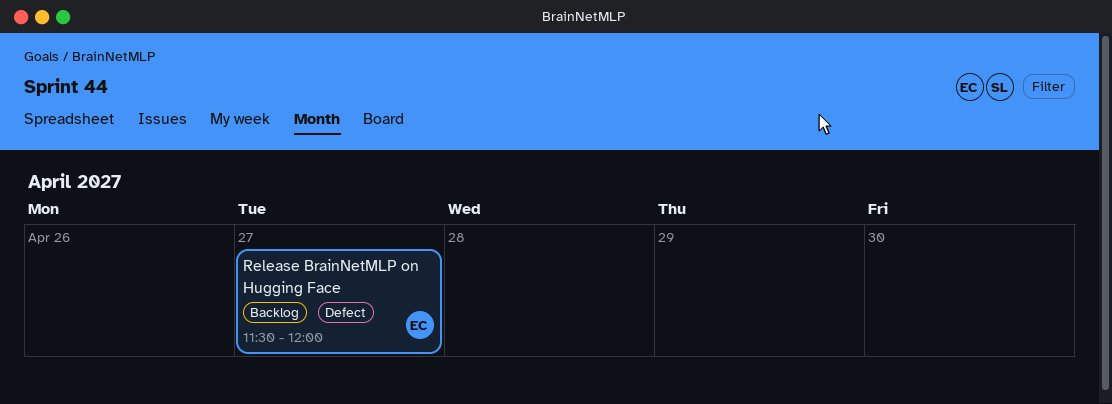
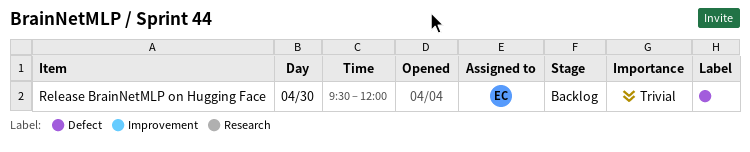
Release BrainNetMLP on Hugging Face, day: Apr 27 -> Apr 30
Release BrainNetMLP on Hugging Face, begins: 11:30 -> 09:30

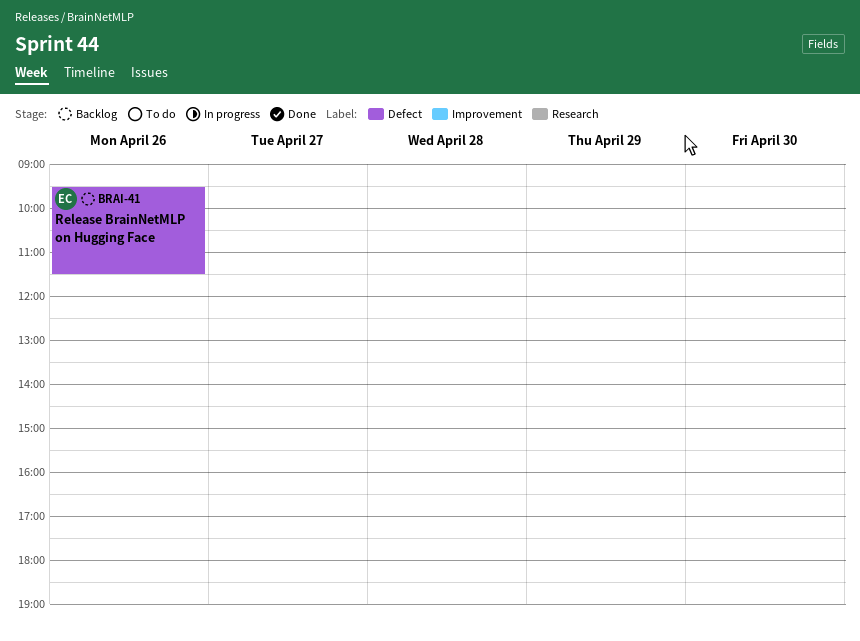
Release BrainNetMLP on Hugging Face, day: Apr 30 -> Apr 26
Release BrainNetMLP on Hugging Face, ends: 12:00 -> 11:30

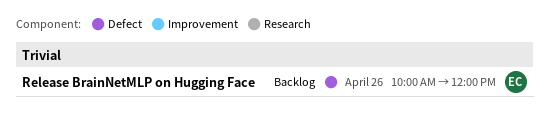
Release BrainNetMLP on Hugging Face, begins: 09:30 -> 10:00
Release BrainNetMLP on Hugging Face, ends: 11:30 -> 12:00

